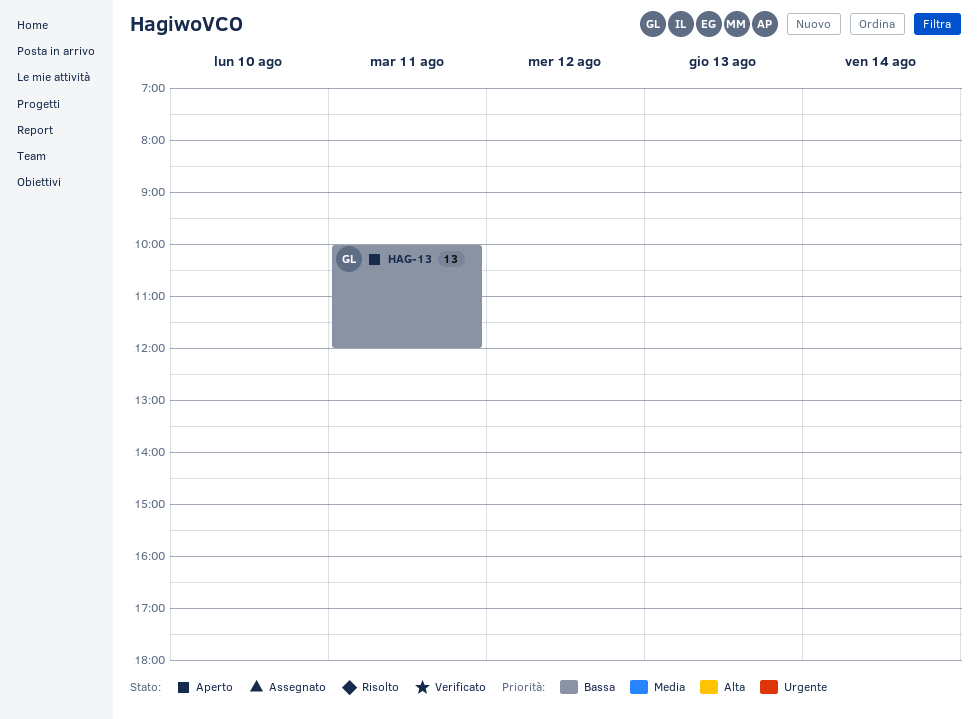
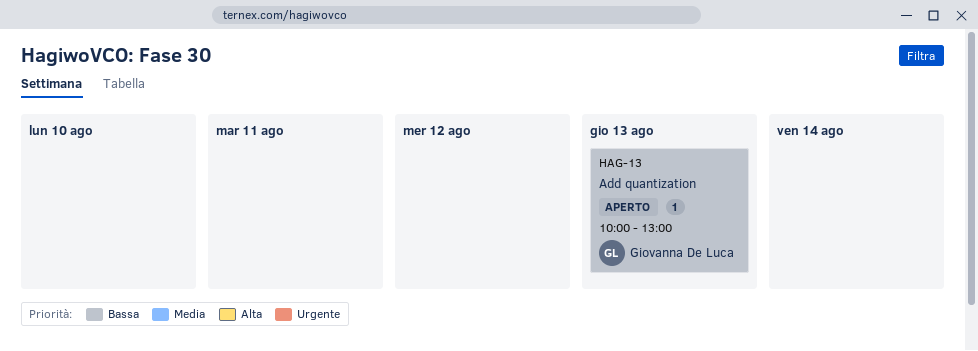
HAG-13, estimate: 13 -> 1
HAG-13, day: Aug 11 -> Aug 13
HAG-13, ends: 12:00 -> 13:00

